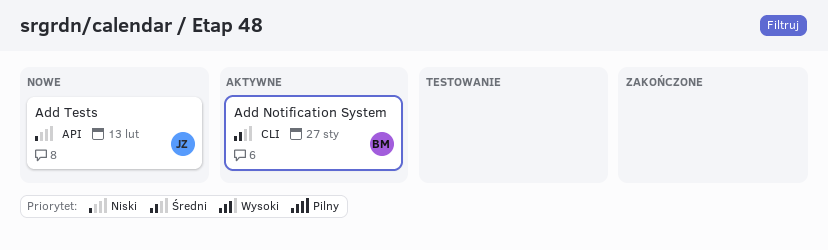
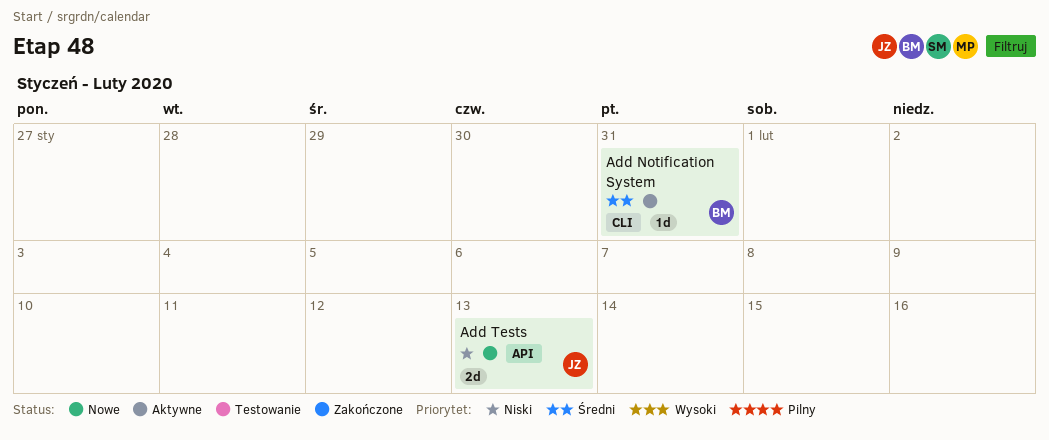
Add Notification System, due: Jan 27 -> Jan 31

